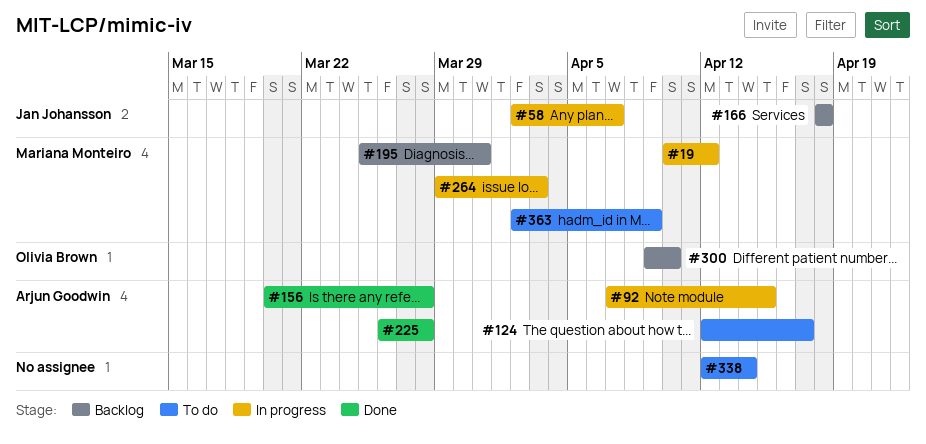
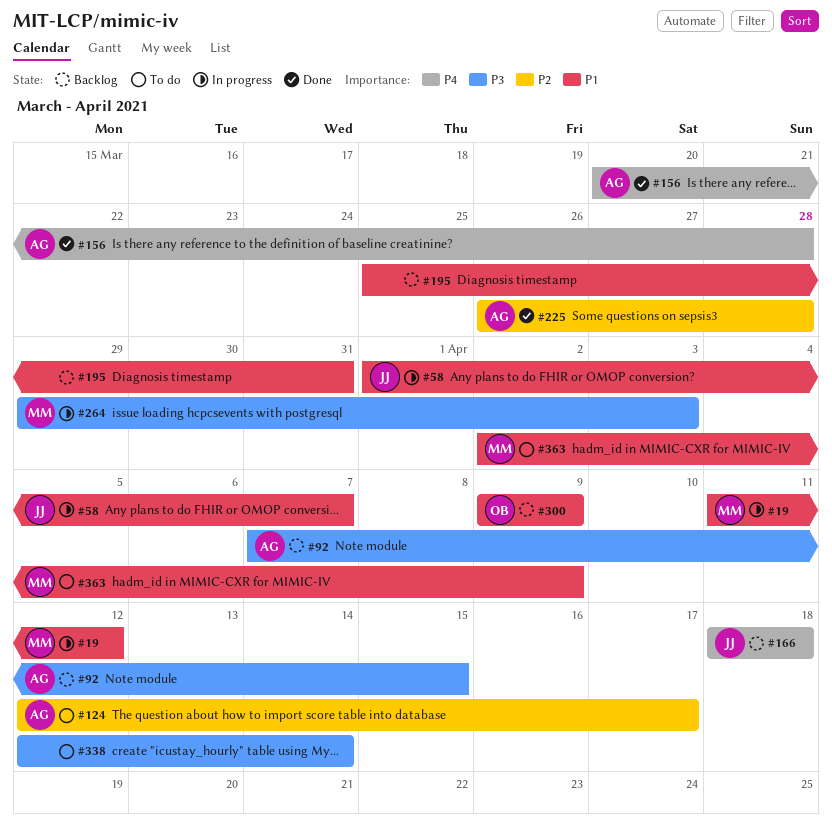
#19, start: Apr 10 -> Apr 11
#58, start: Apr 2 -> Apr 1
#92, status: In progress -> Backlog
#195, owner: Mariana Monteiro -> none
#300, due: Apr 10 -> Apr 9

